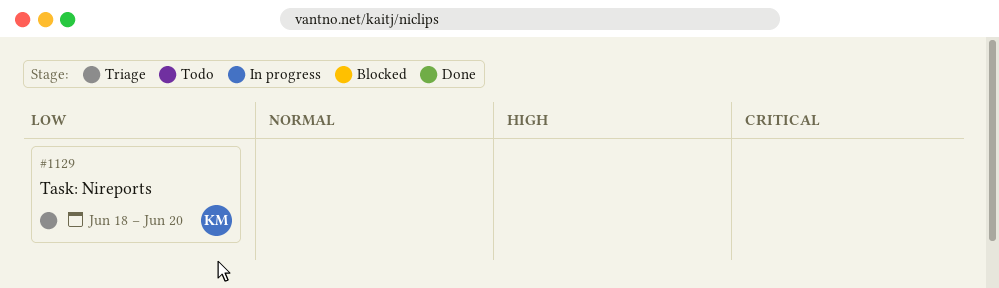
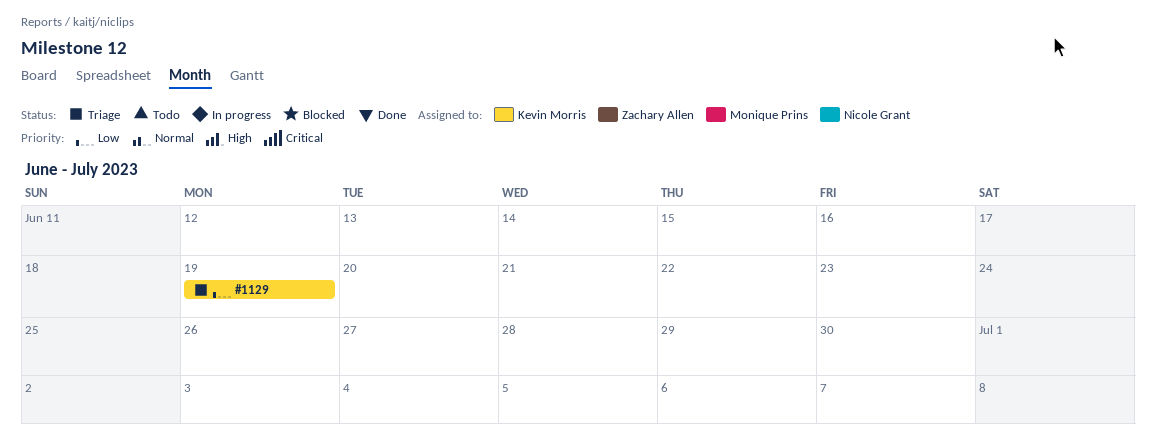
#1129, start: Jun 18 -> Jun 19
#1129, due: Jun 20 -> Jun 19

